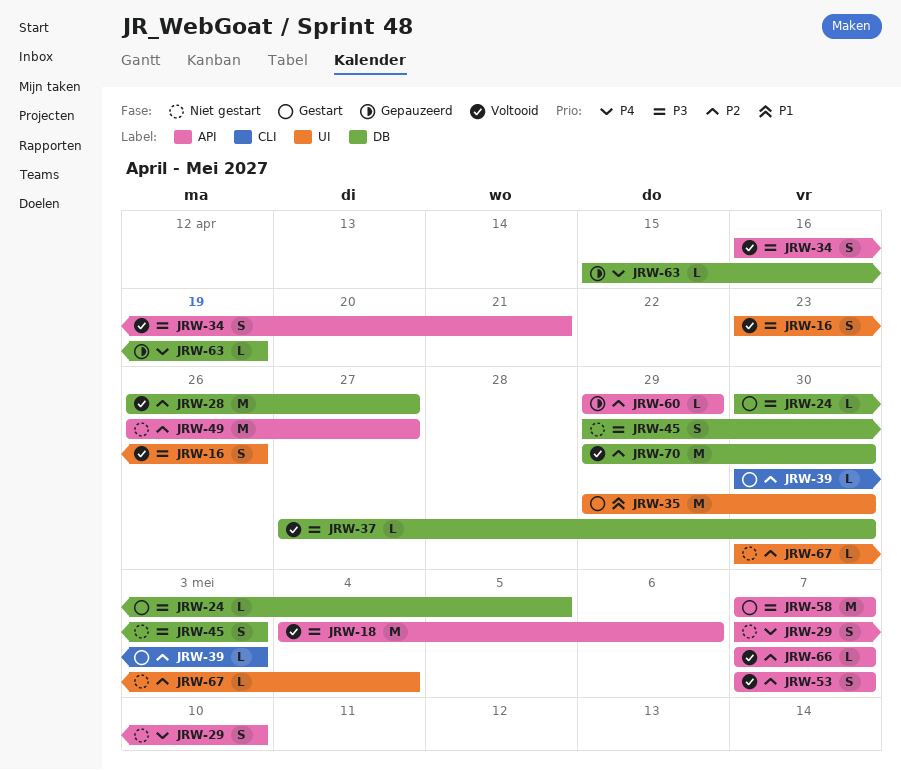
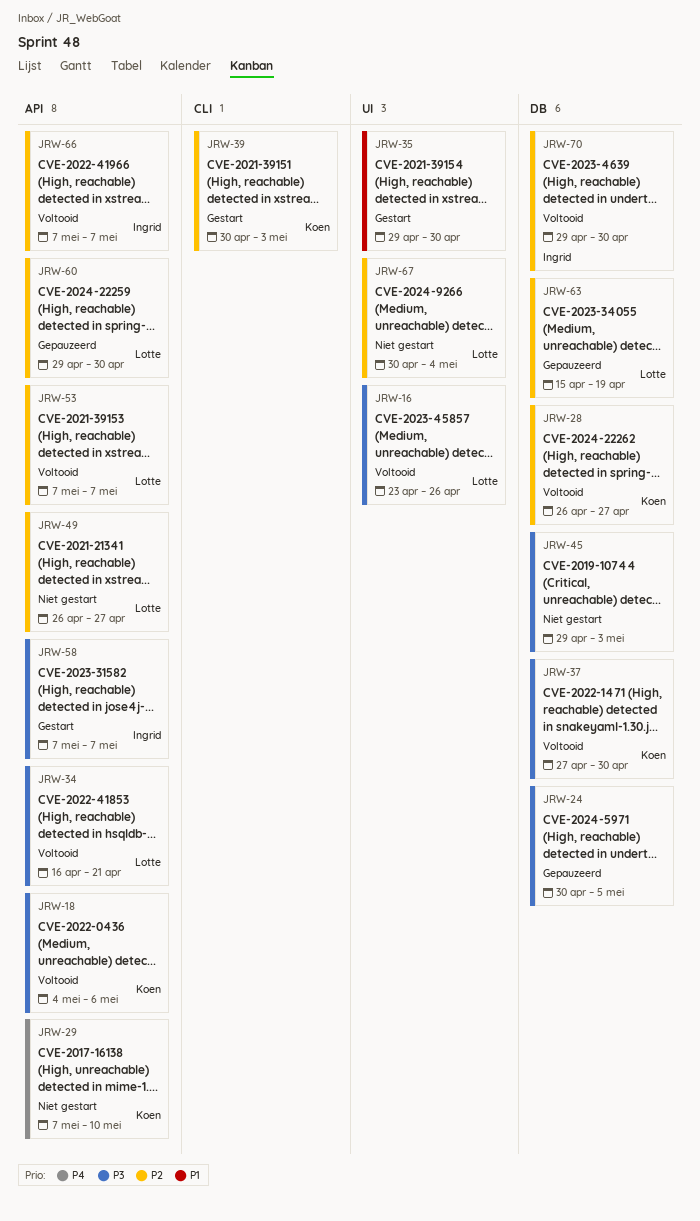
JRW-24, status: Gestart -> Gepauzeerd
JRW-60, due: Apr 29 -> Apr 30
JRW-63, priority: P4 -> P2

